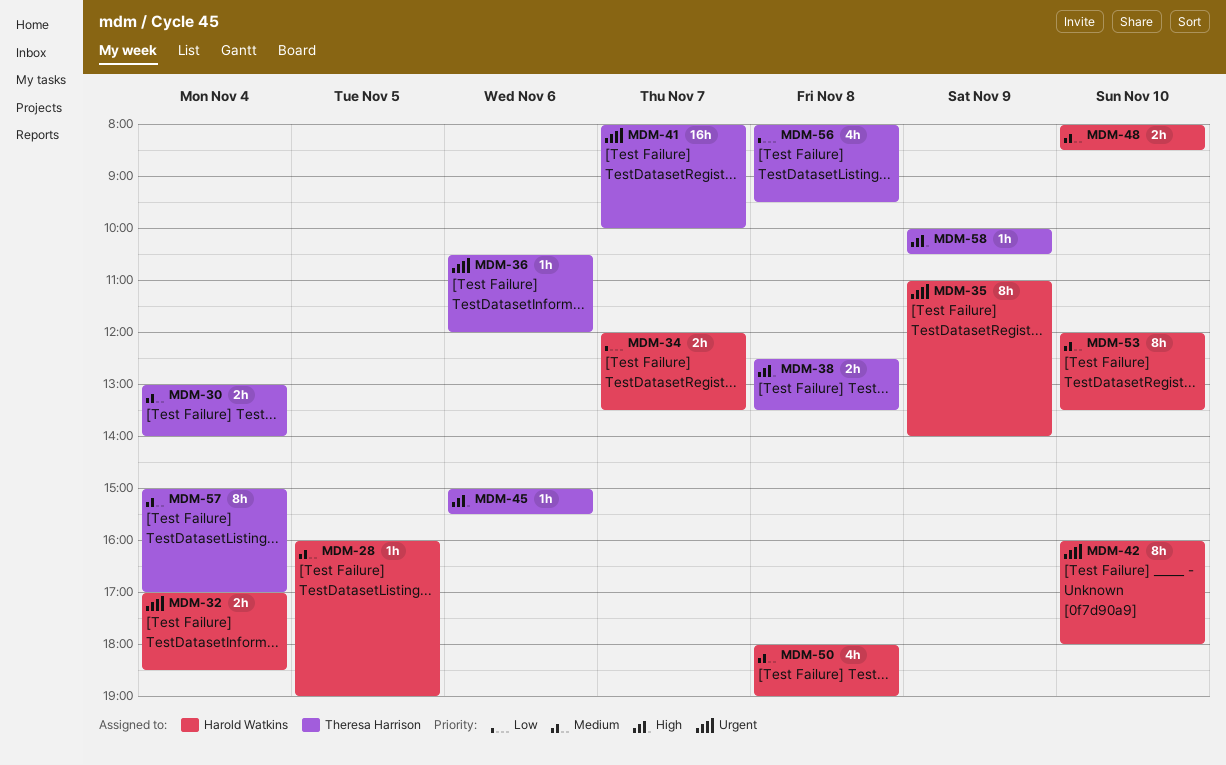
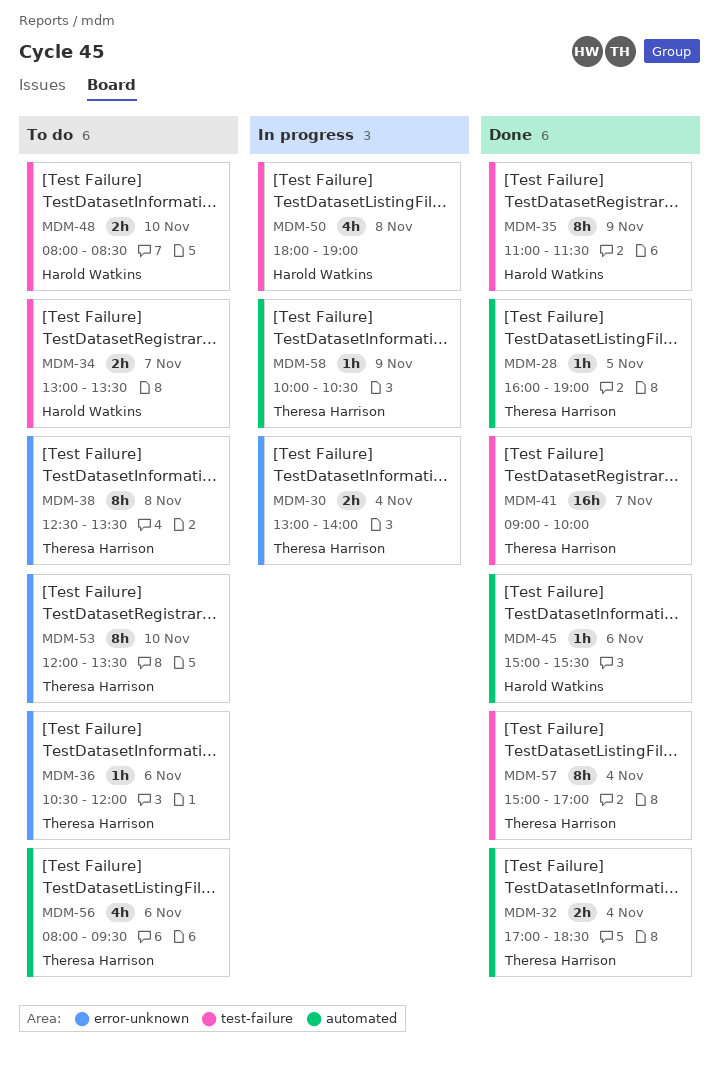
MDM-28, owner: Harold Watkins -> Theresa Harrison
MDM-32, owner: Harold Watkins -> Theresa Harrison
MDM-34, begins: 12:00 -> 13:00
MDM-35, ends: 14:00 -> 11:30
MDM-38, estimate: 2h -> 8h
MDM-41, begins: 08:00 -> 09:00
MDM-42: present -> none
MDM-45, owner: Theresa Harrison -> Harold Watkins
MDM-53, owner: Harold Watkins -> Theresa Harrison
MDM-56, day: Nov 8 -> Nov 6

